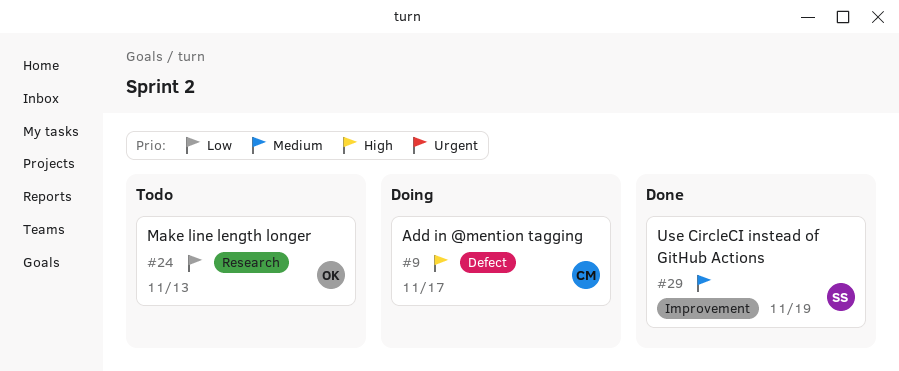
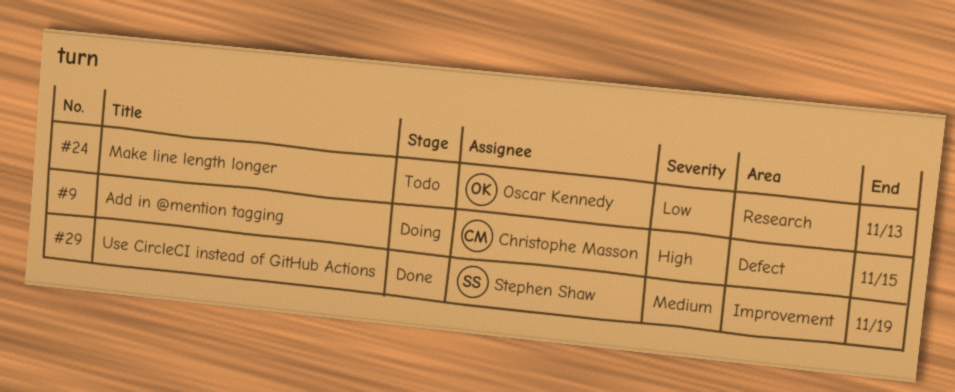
#9, due: Nov 17 -> Nov 15

